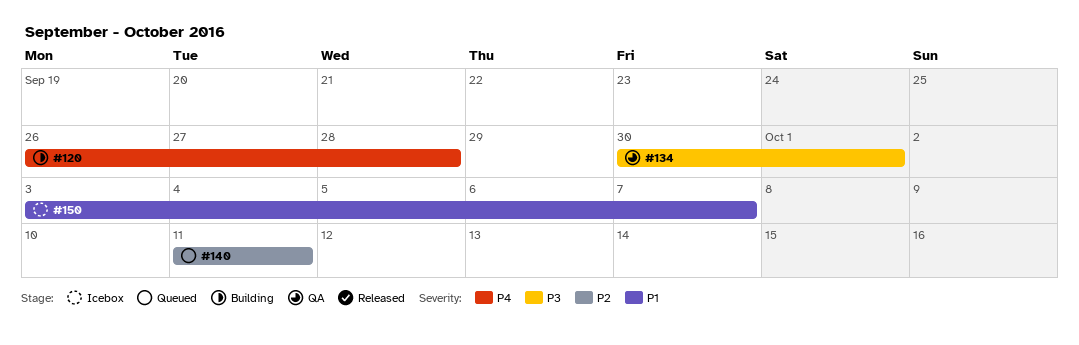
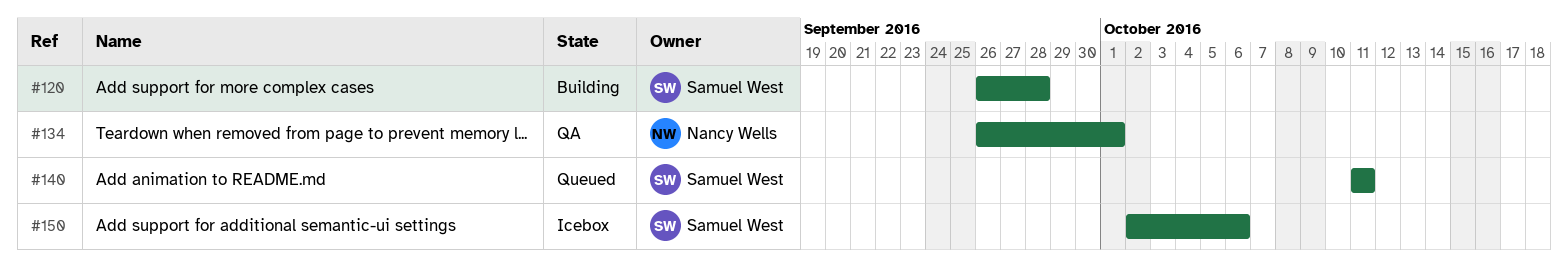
#134, start: Sep 30 -> Sep 26
#150, start: Oct 3 -> Oct 2
#150, due: Oct 7 -> Oct 6

